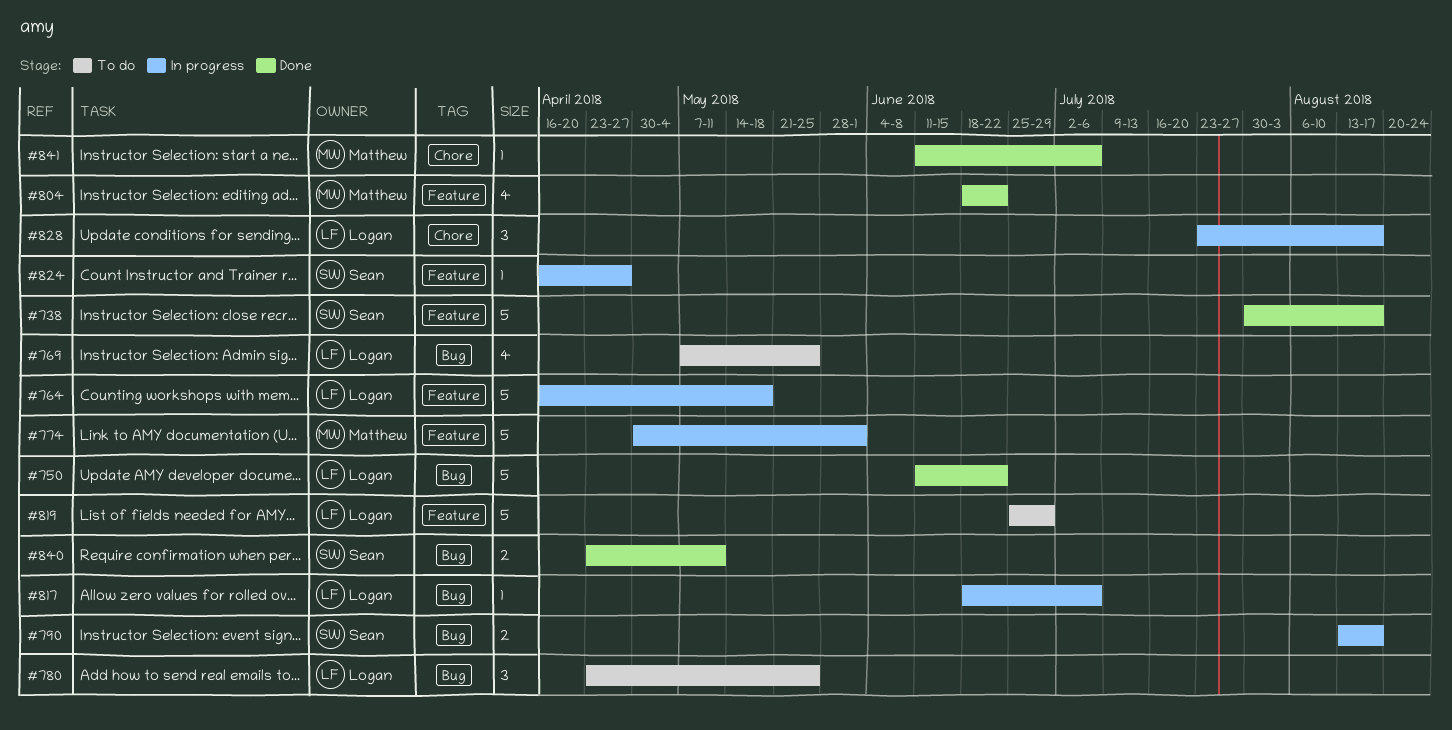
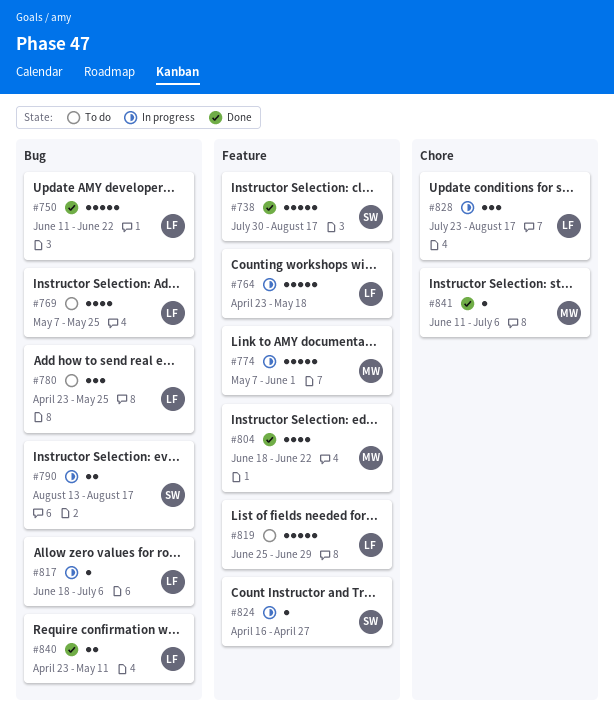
#764, start: Apr 16 -> Apr 23
#774, start: Apr 30 -> May 7
#840, owner: Sean -> Logan

